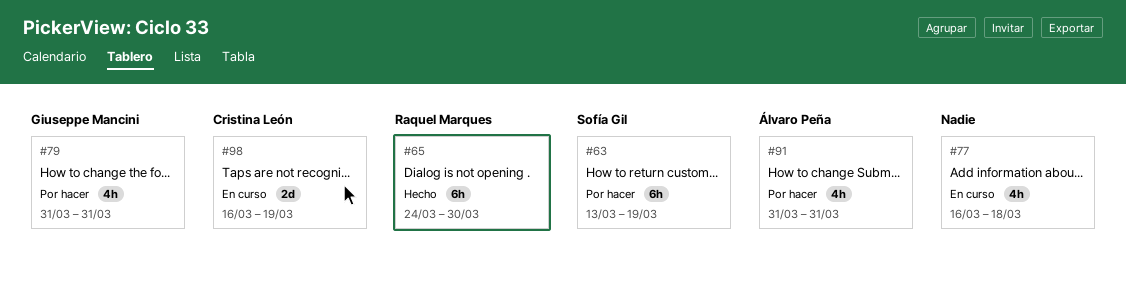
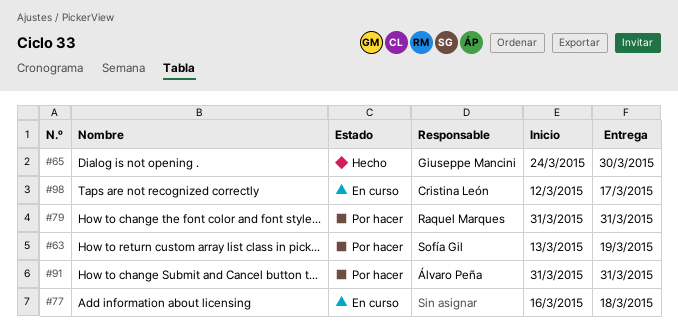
#65, owner: Raquel Marques -> Giuseppe Mancini
#79, owner: Giuseppe Mancini -> Raquel Marques
#98, start: Mar 16 -> Mar 12
#98, due: Mar 19 -> Mar 17

